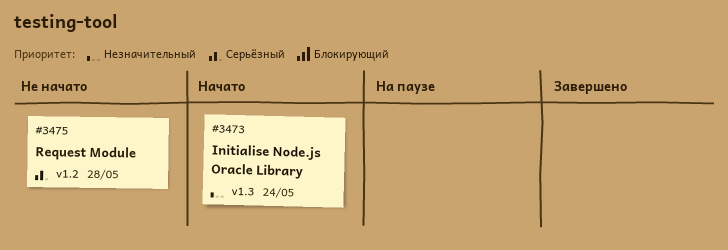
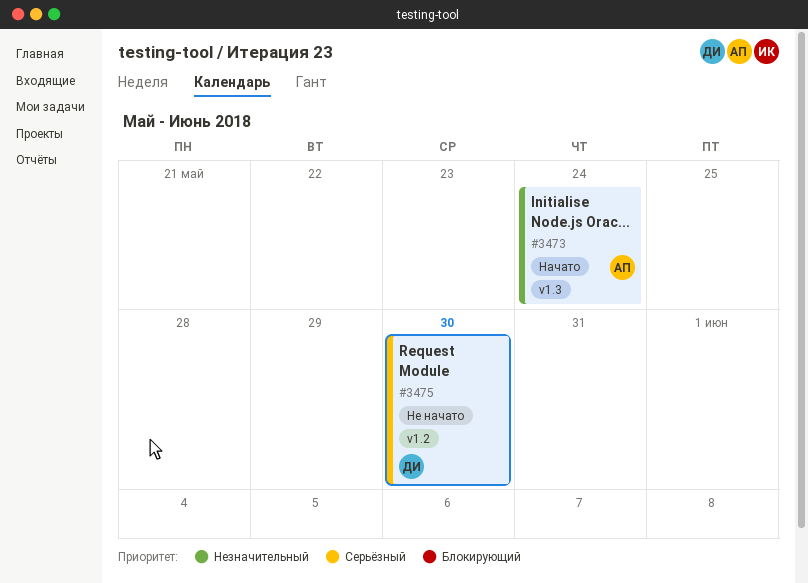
#3475, due: May 28 -> May 30

